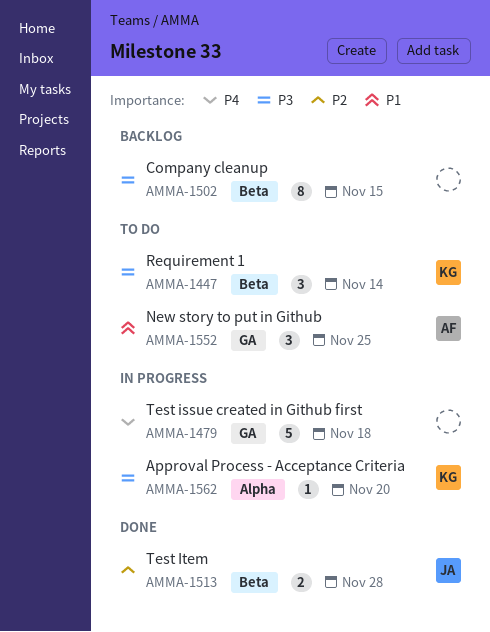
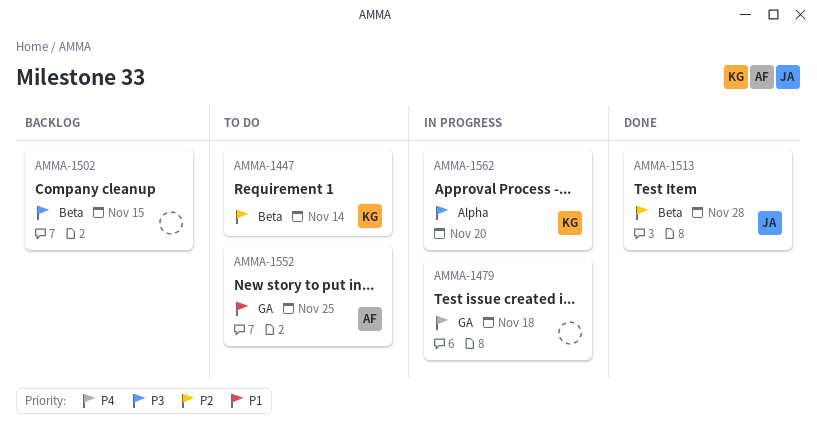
AMMA-1447, priority: P3 -> P2

